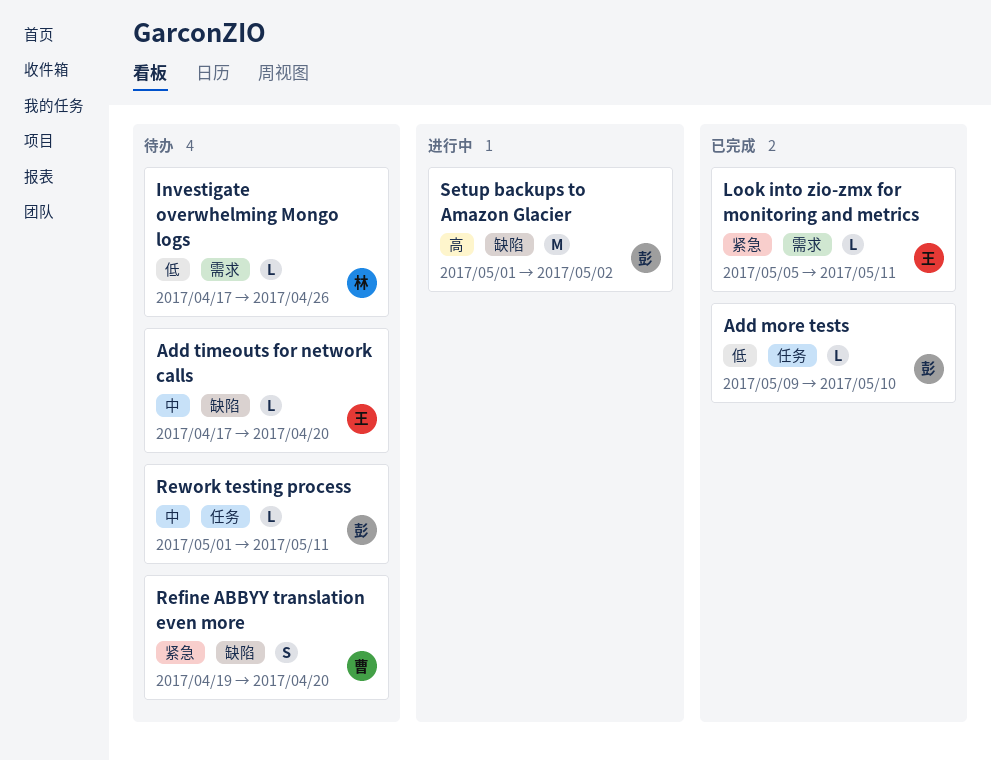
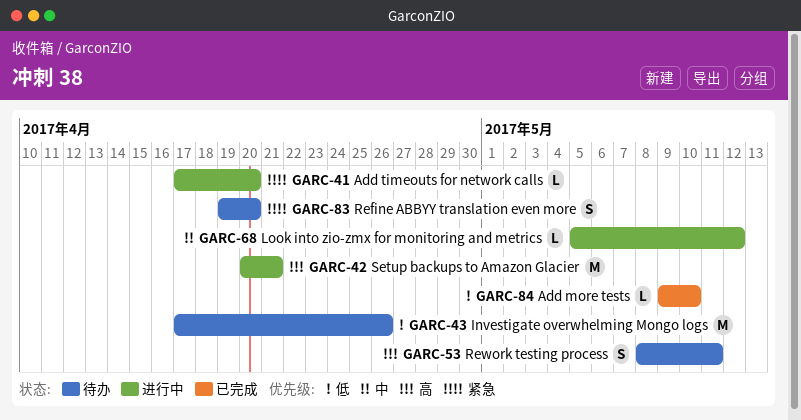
Add timeouts for network calls, status: 待办 -> 进行中
Add timeouts for network calls, priority: 中 -> 紧急
Investigate overwhelming Mongo logs, estimate: L -> M
Look into zio-zmx for monitoring and metrics, status: 已完成 -> 进行中
Look into zio-zmx for monitoring and metrics, priority: 紧急 -> 中
Look into zio-zmx for monitoring and metrics, due: May 11 -> May 12
Rework testing process, priority: 中 -> 高
Rework testing process, estimate: L -> S
Rework testing process, start: May 1 -> May 8
Setup backups to Amazon Glacier, start: May 1 -> Apr 20
Setup backups to Amazon Glacier, due: May 2 -> Apr 21

